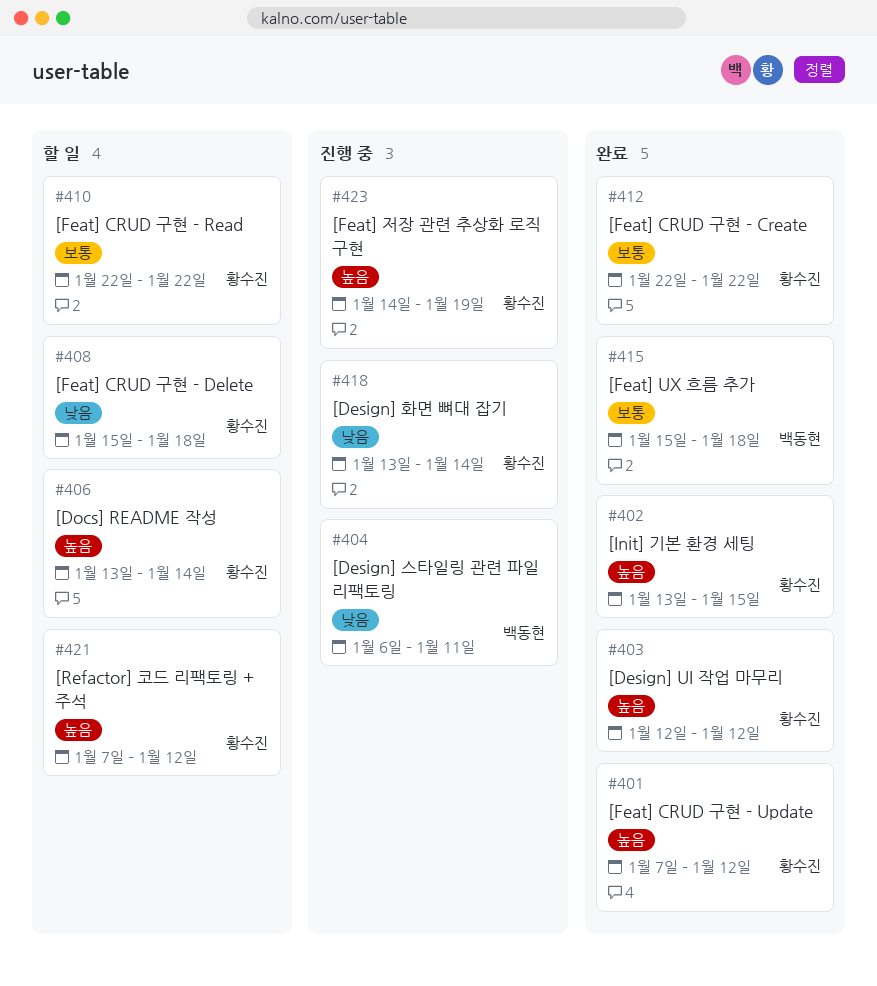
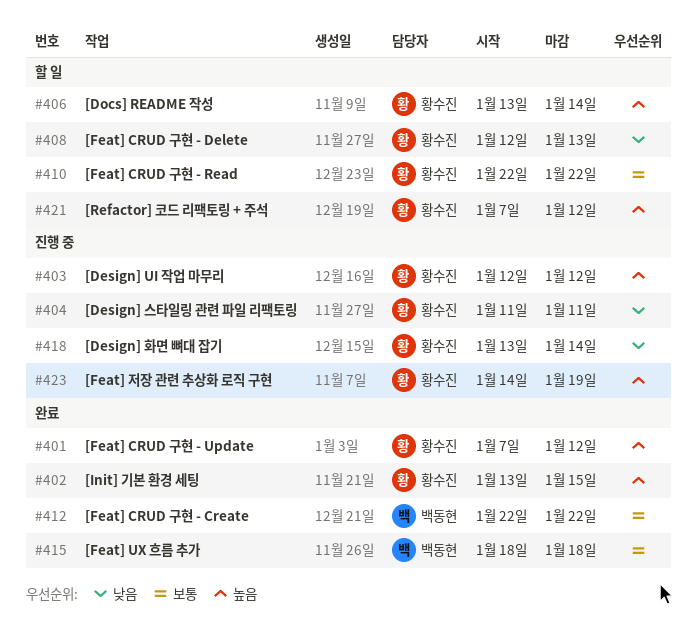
#403, status: 완료 -> 진행 중
#404, owner: 백동현 -> 황수진
#404, start: Jan 6 -> Jan 11
#408, start: Jan 15 -> Jan 12
#408, due: Jan 18 -> Jan 13
#412, owner: 황수진 -> 백동현
#415, start: Jan 15 -> Jan 18

